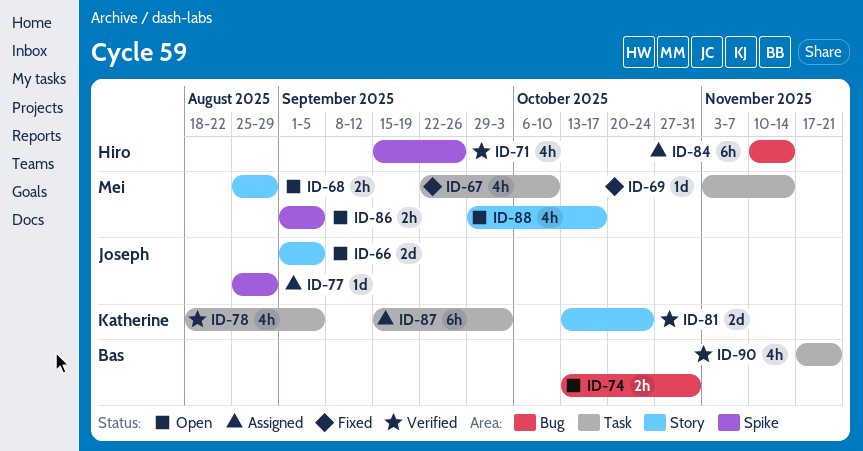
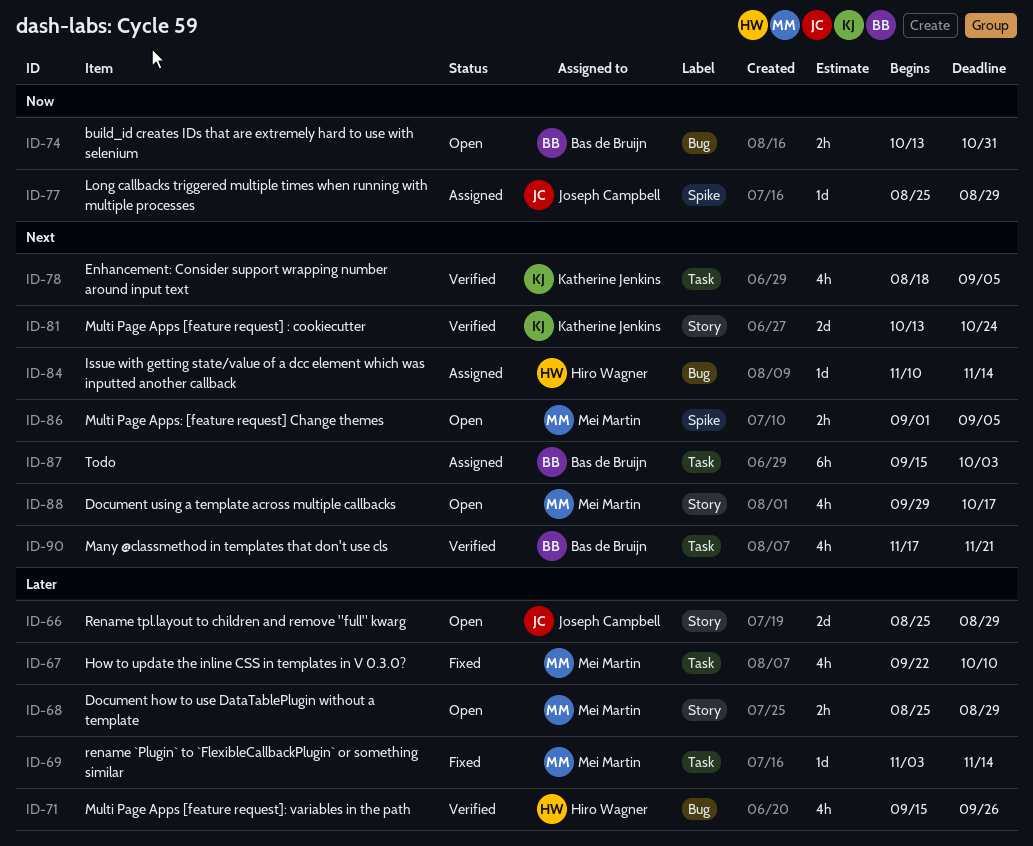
ID-66, start: Sep 1 -> Aug 25
ID-66, due: Sep 5 -> Aug 29
ID-71, label: Spike -> Bug
ID-84, estimate: 6h -> 1d
ID-87, owner: Katherine Jenkins -> Bas de Bruijn

